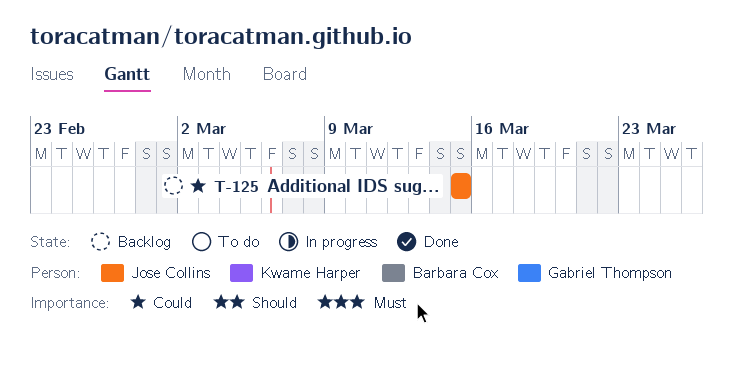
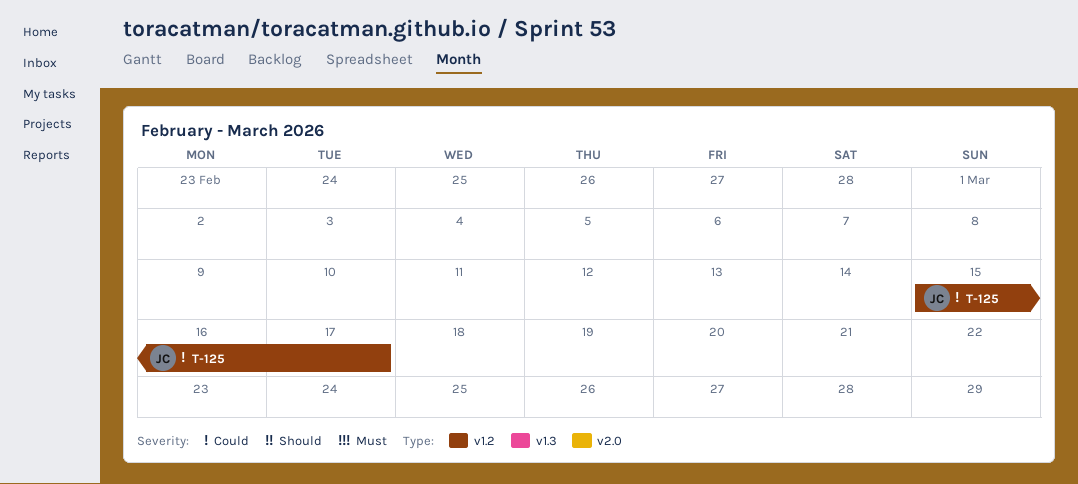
T-125, due: Mar 15 -> Mar 17

